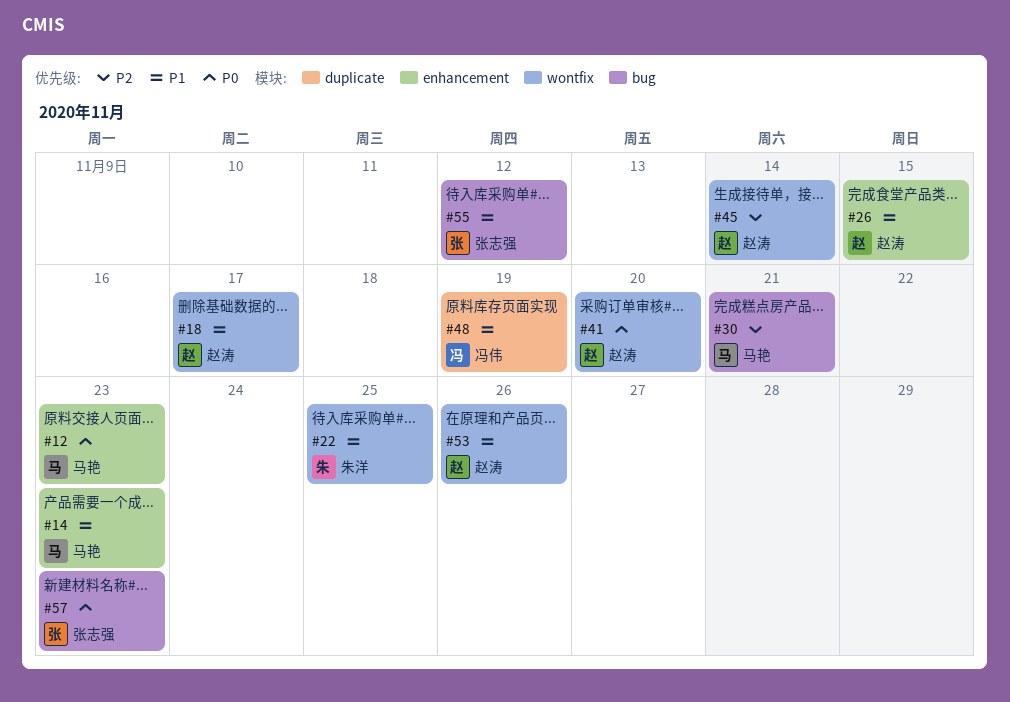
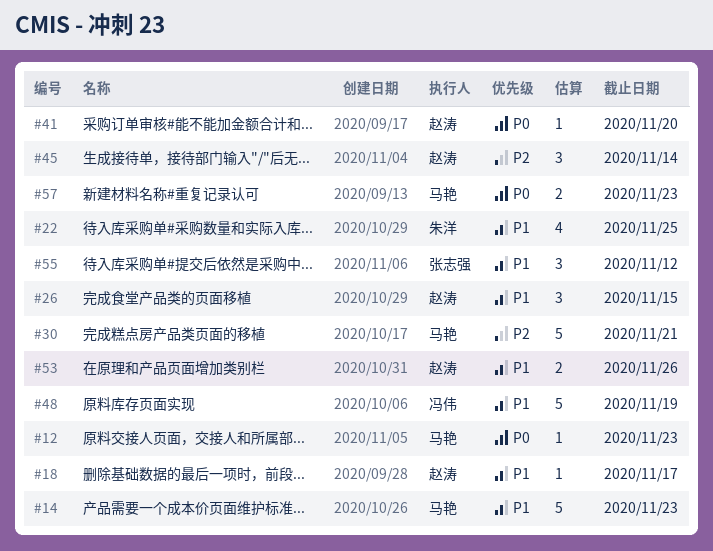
#57, owner: 张志强 -> 马艳

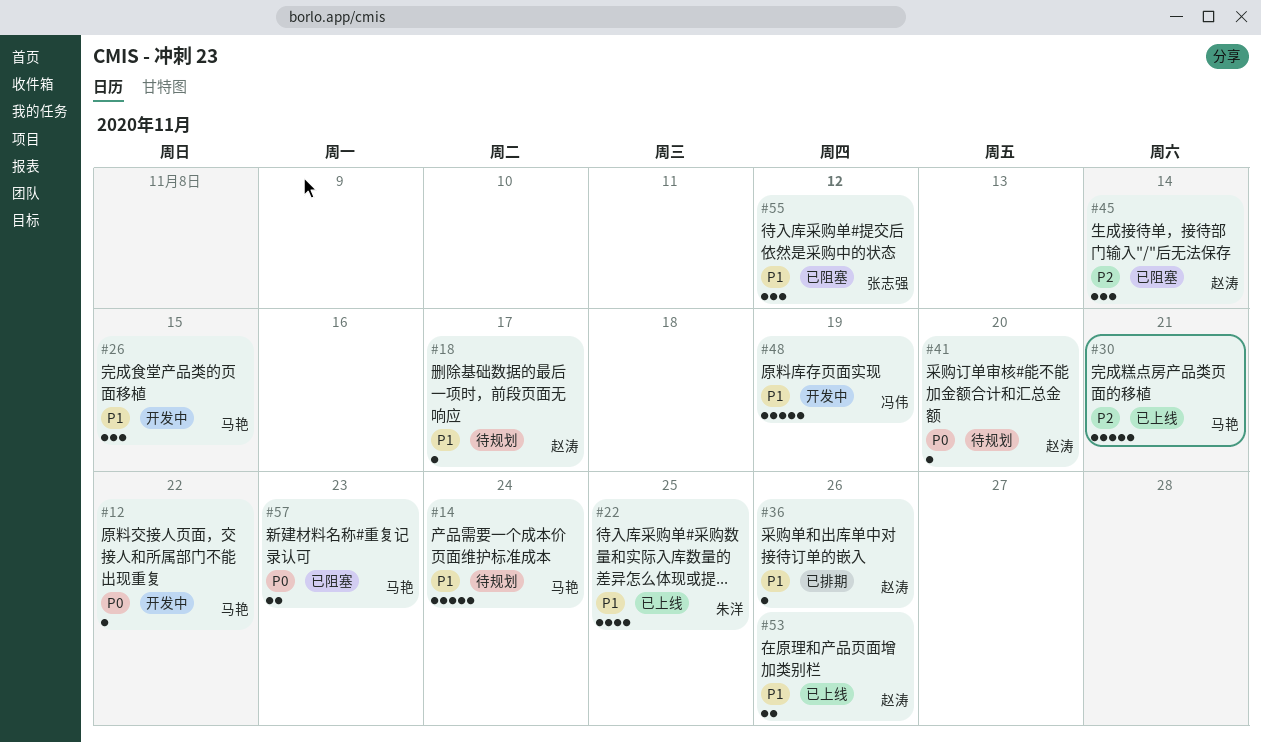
#12, due: Nov 23 -> Nov 22
#14, due: Nov 23 -> Nov 24
#26, owner: 赵涛 -> 马艳
#36: none -> present

